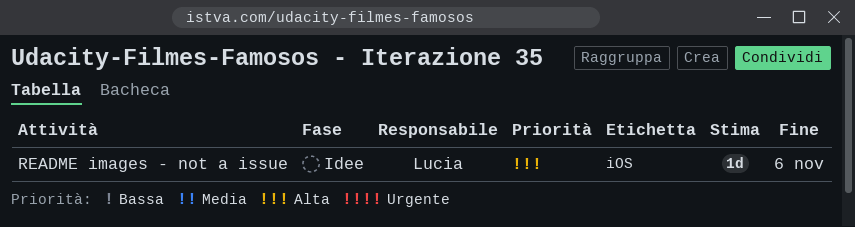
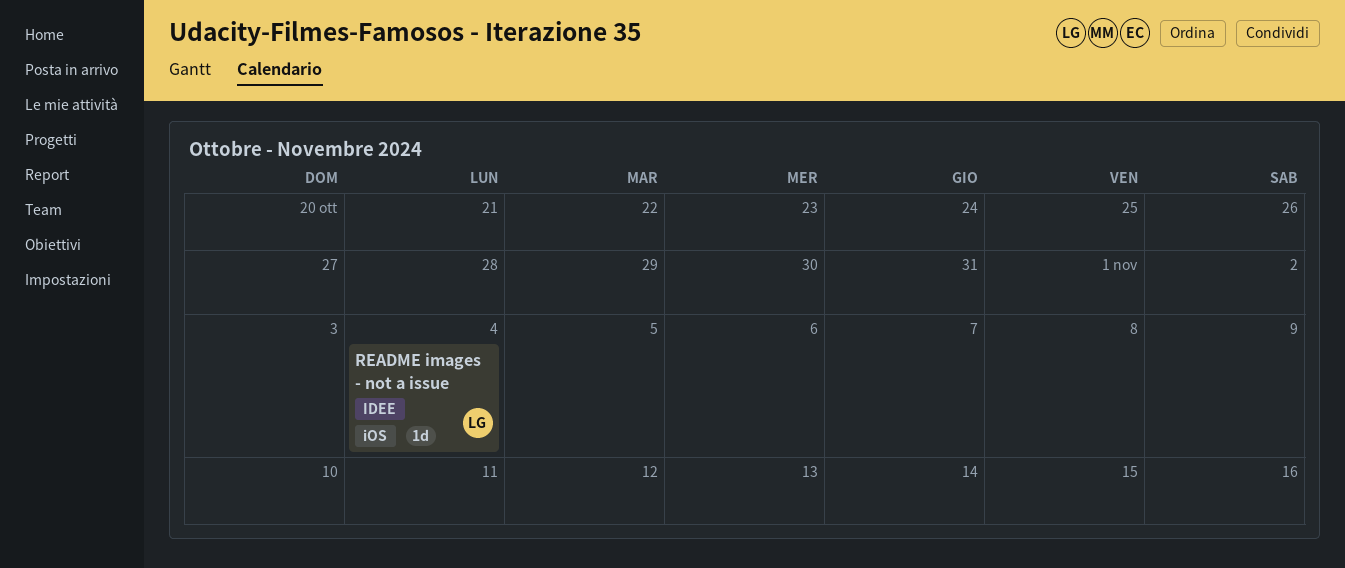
README images - not a issue, due: Nov 6 -> Nov 4

